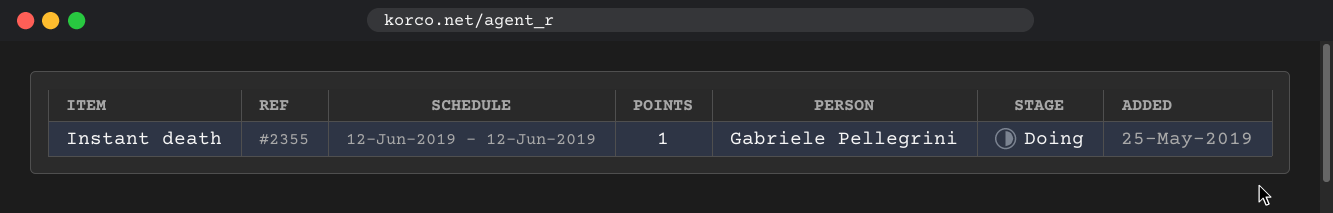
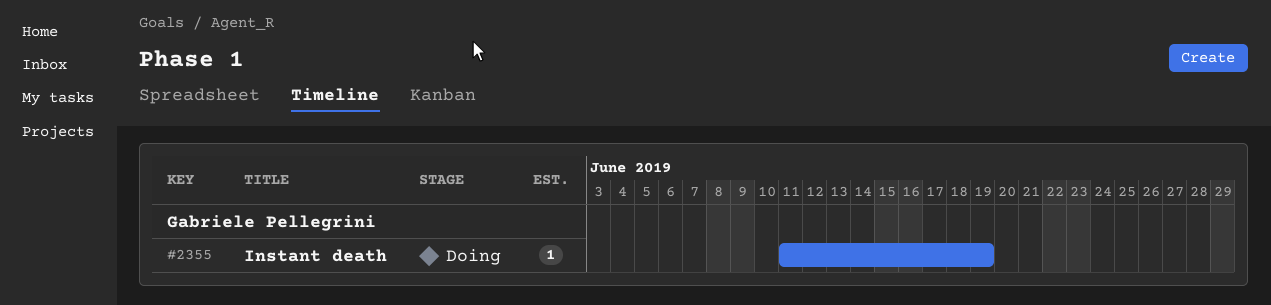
#2355, start: Jun 12 -> Jun 11
#2355, due: Jun 12 -> Jun 19

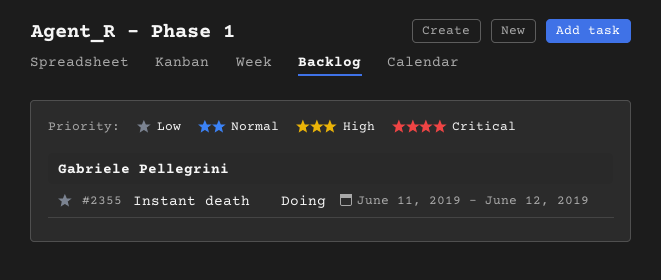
#2355, due: Jun 19 -> Jun 12

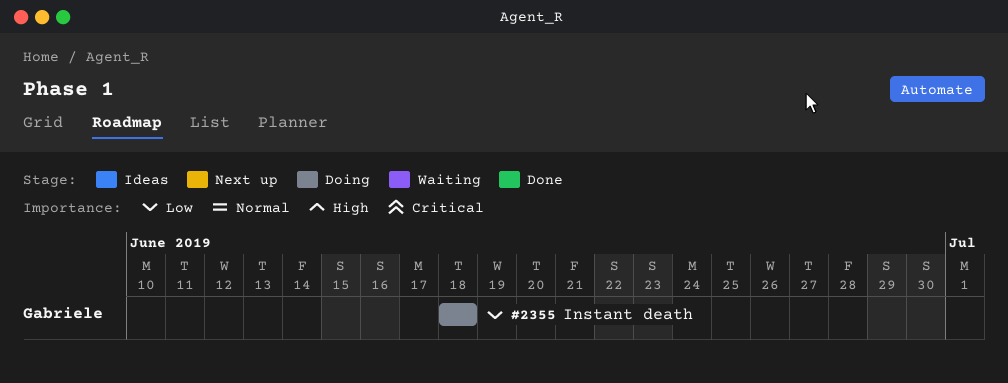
#2355, start: Jun 11 -> Jun 18
#2355, due: Jun 12 -> Jun 18

